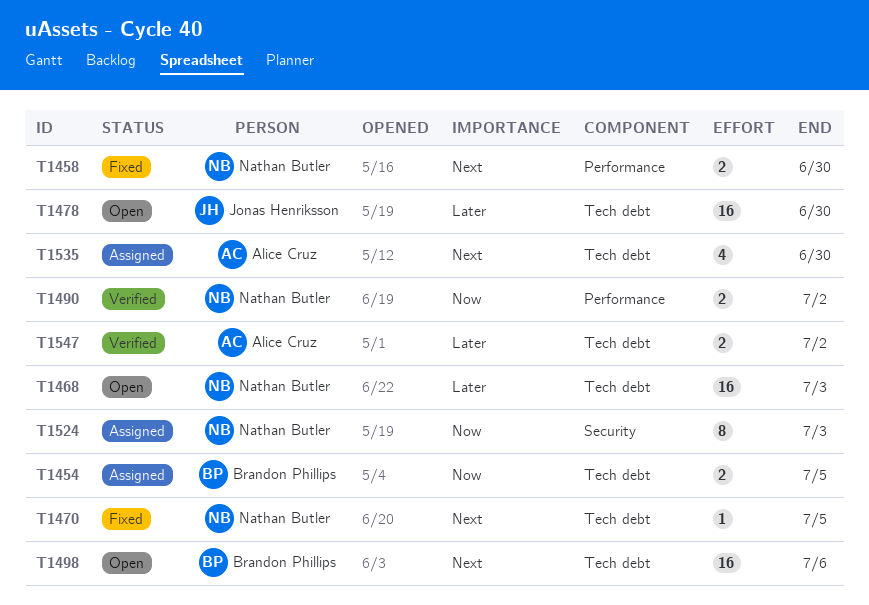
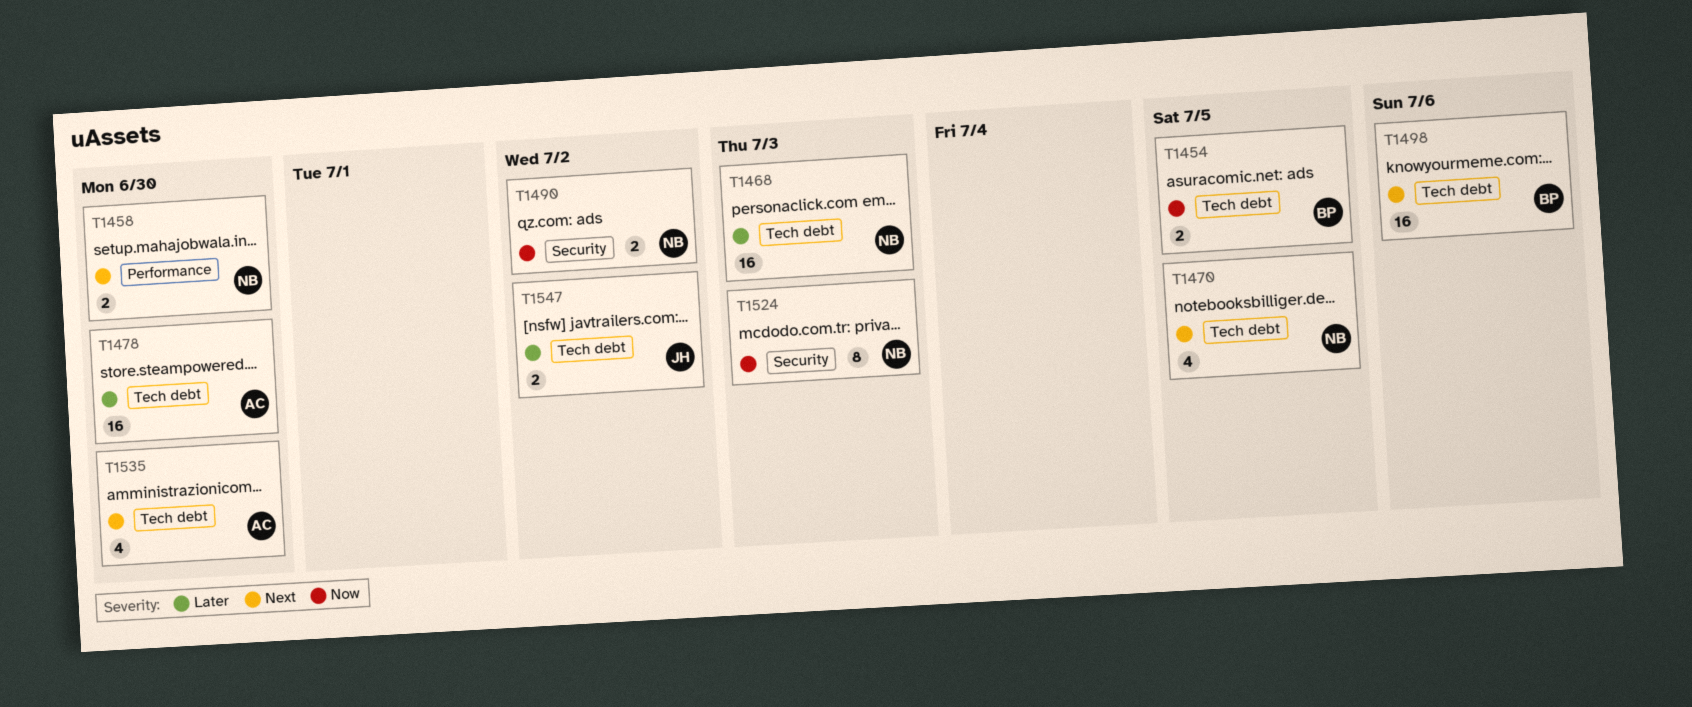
T1470, estimate: 1 -> 4
T1478, owner: Jonas Henriksson -> Alice Cruz
T1490, label: Performance -> Security
T1547, owner: Alice Cruz -> Jonas Henriksson

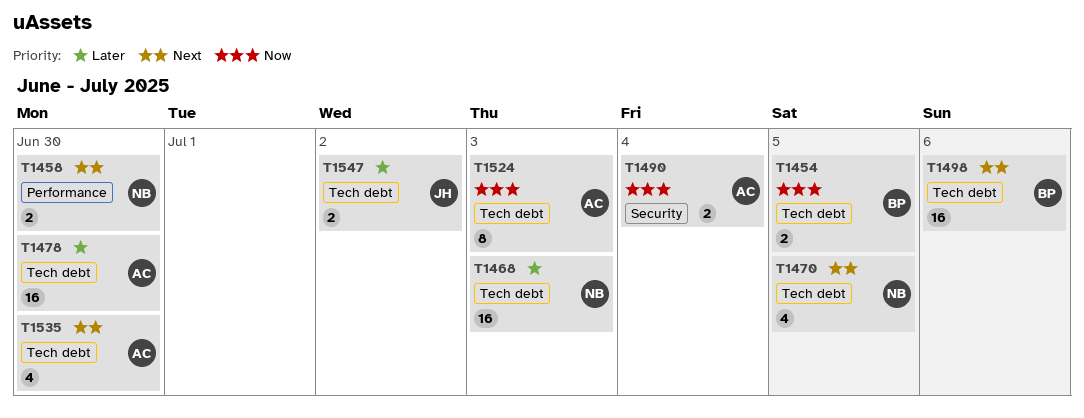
T1490, owner: NB -> AC
T1490, due: Jul 2 -> Jul 4
T1524, owner: NB -> AC
T1524, label: Security -> Tech debt

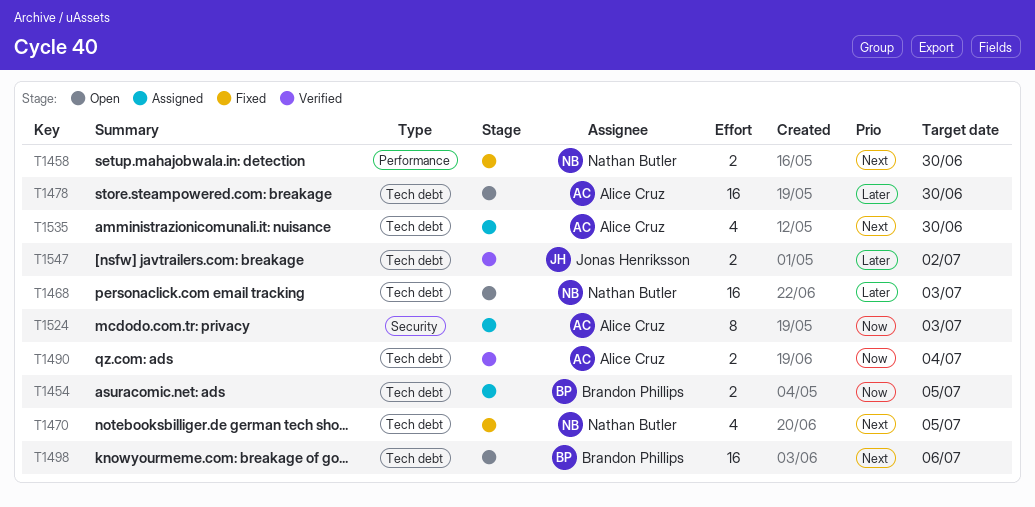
T1490, label: Security -> Tech debt
T1524, label: Tech debt -> Security

